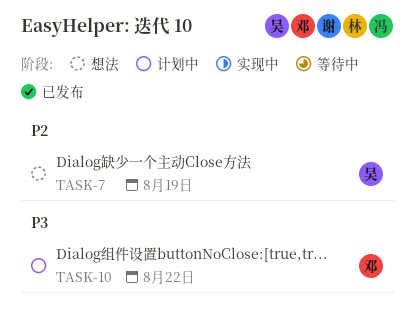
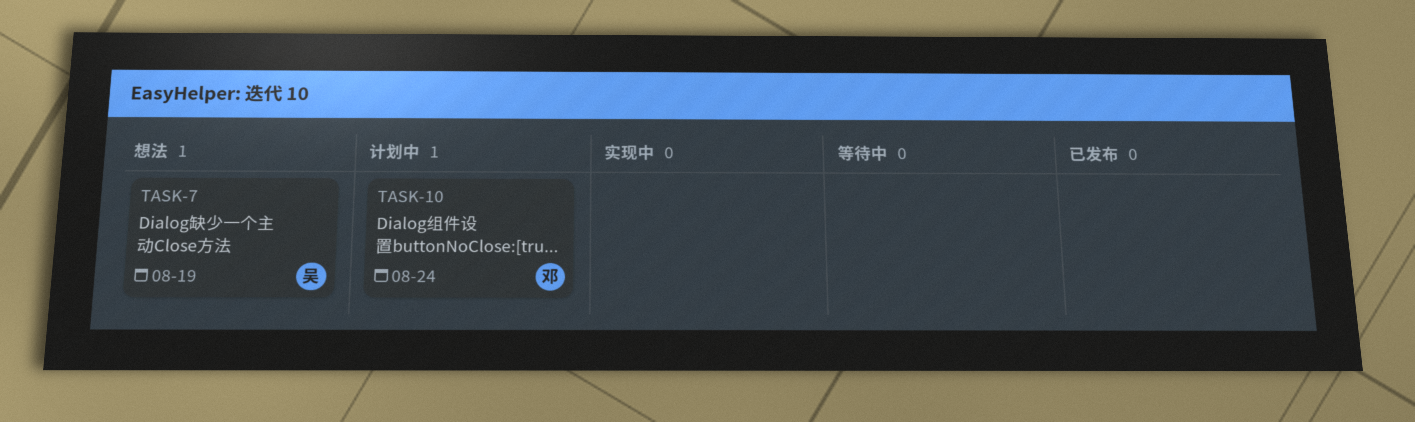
TASK-10, due: Aug 22 -> Aug 24

